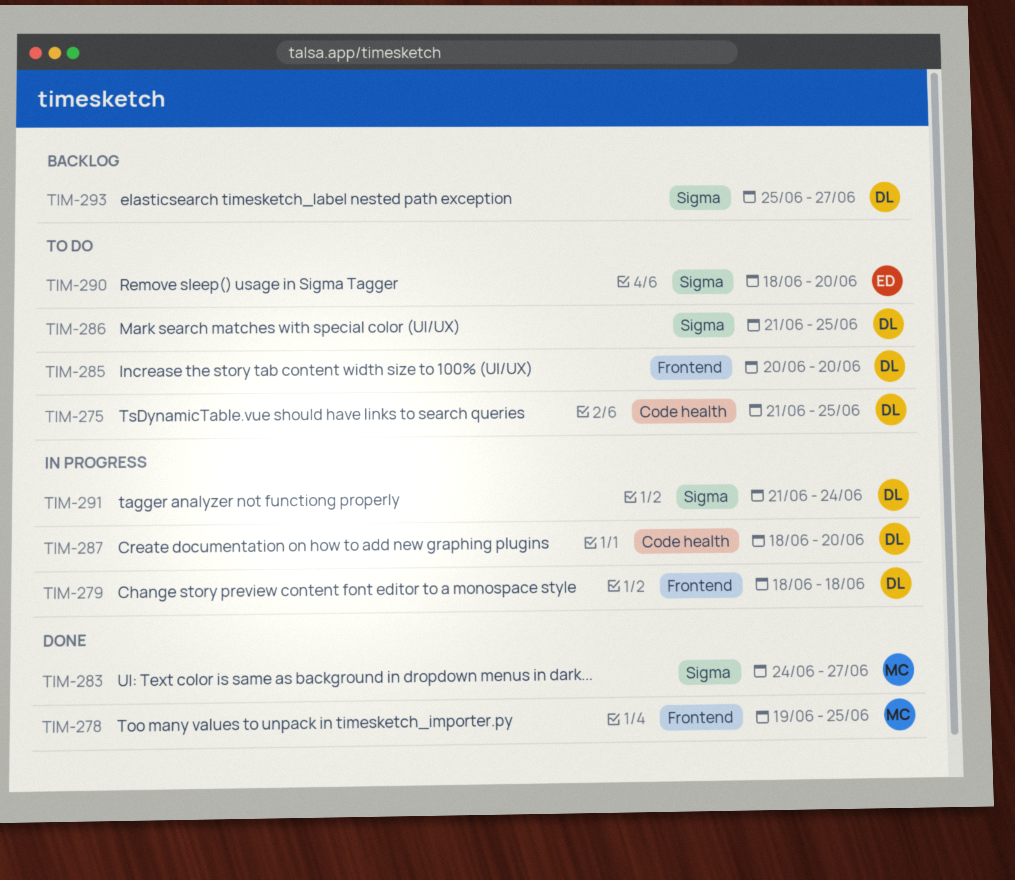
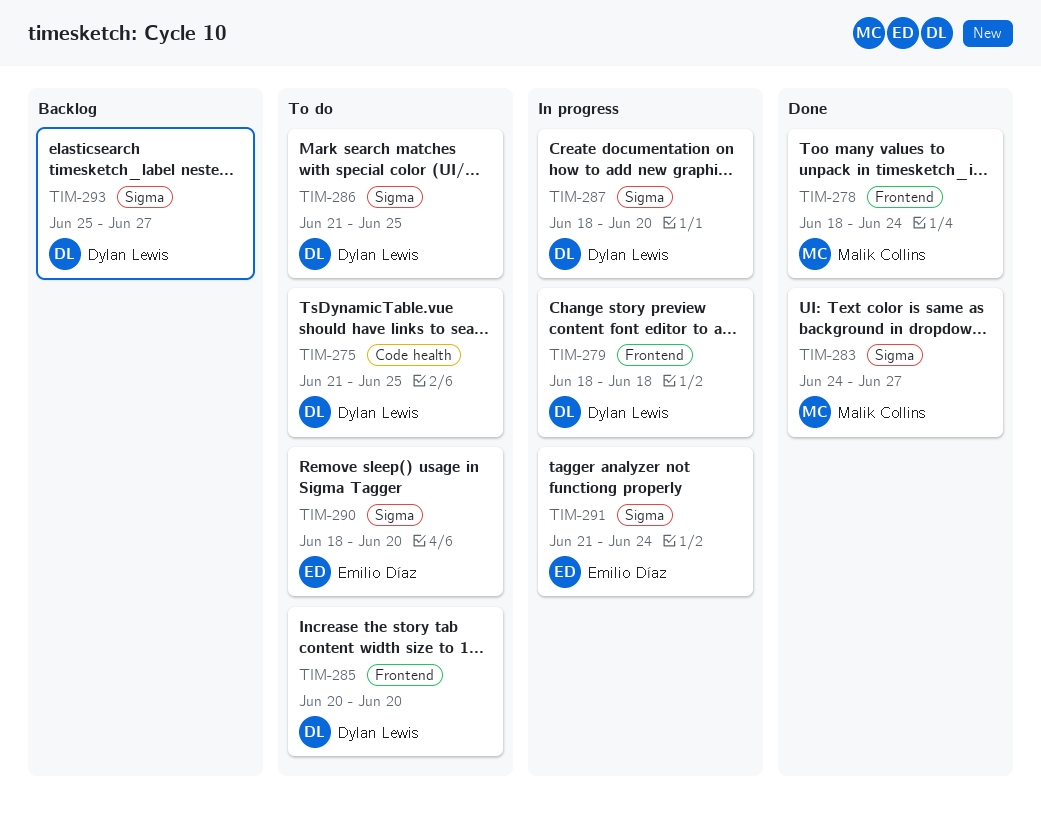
TIM-278, start: Jun 19 -> Jun 18
TIM-278, due: Jun 25 -> Jun 24
TIM-287, label: Code health -> Sigma
TIM-291, owner: Dylan Lewis -> Emilio Díaz

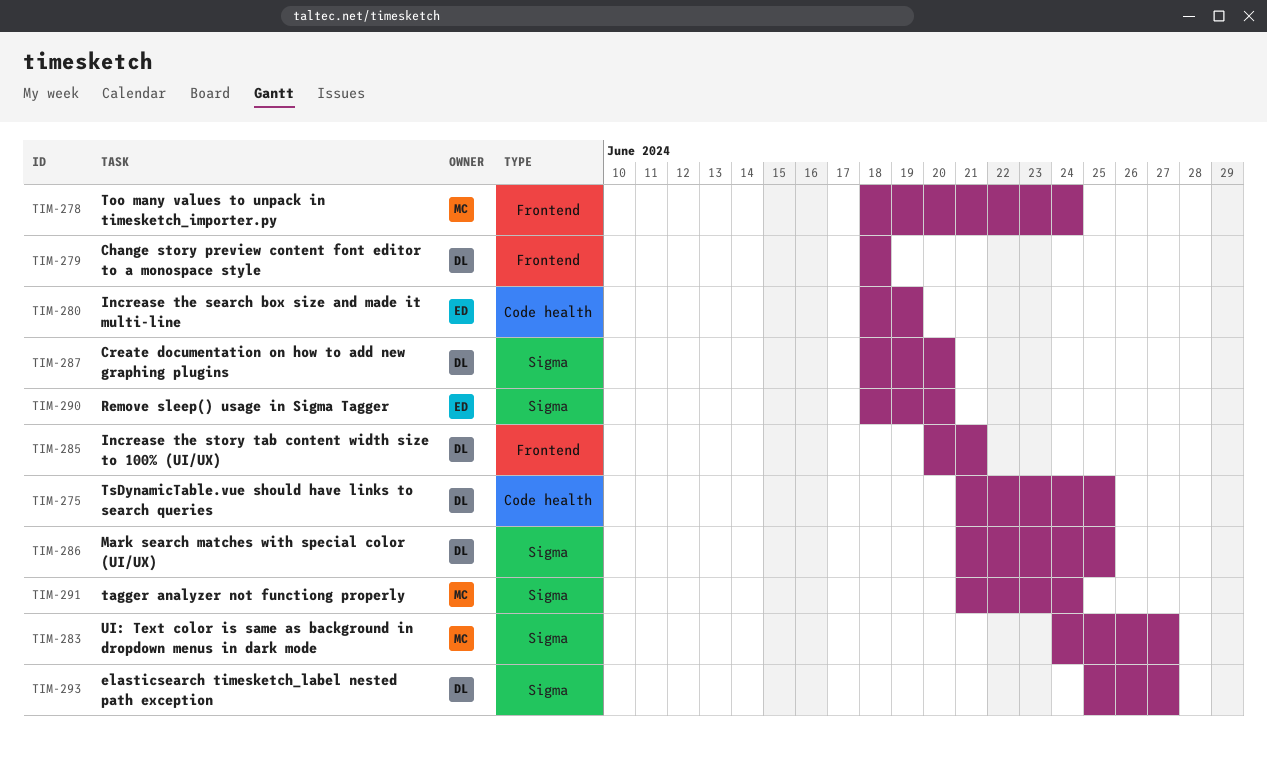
TIM-280: none -> present
TIM-285, due: Jun 20 -> Jun 21
TIM-291, owner: Emilio Díaz -> Malik Collins

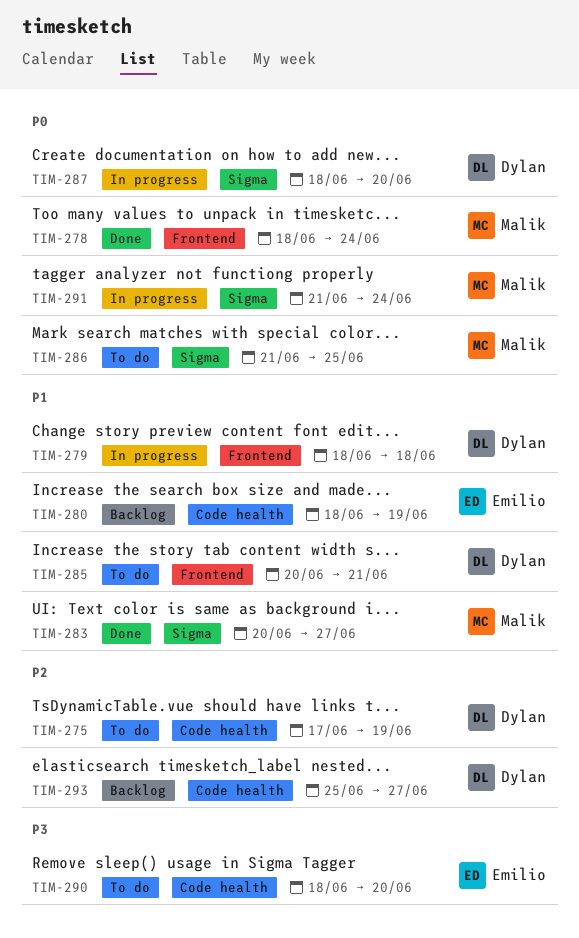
TIM-275, start: Jun 21 -> Jun 17
TIM-275, due: Jun 25 -> Jun 19
TIM-283, start: Jun 24 -> Jun 20
TIM-286, owner: Dylan -> Malik
TIM-290, label: Sigma -> Code health
TIM-293, label: Sigma -> Code health

